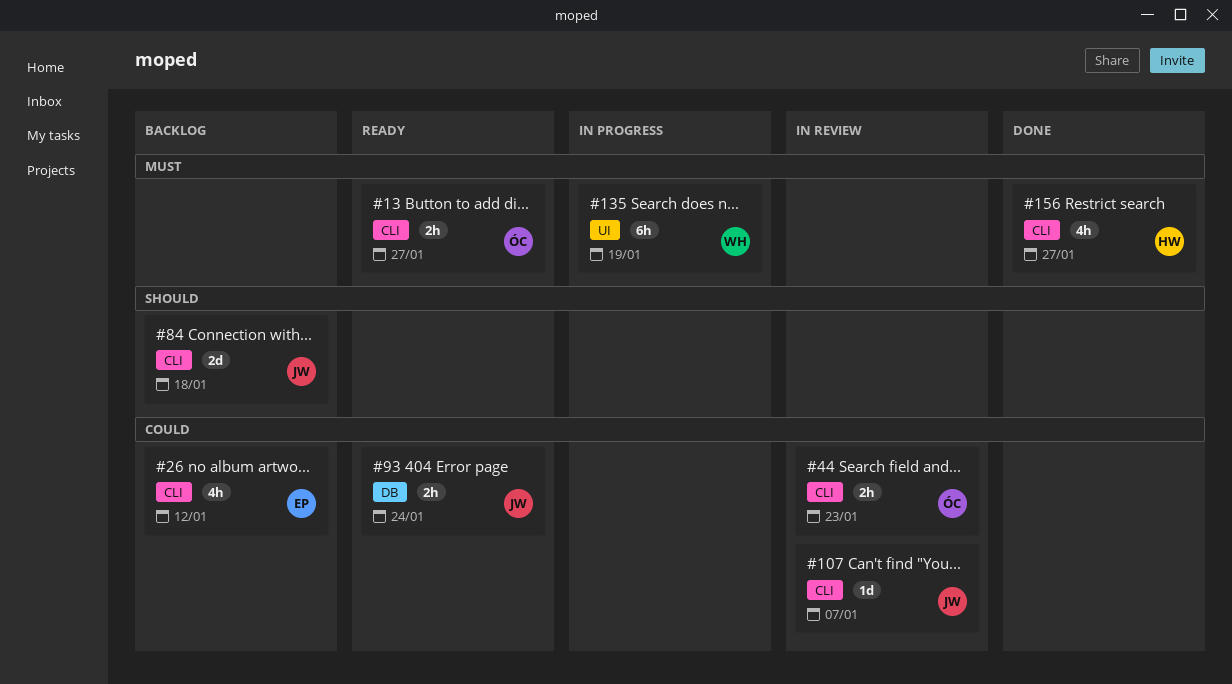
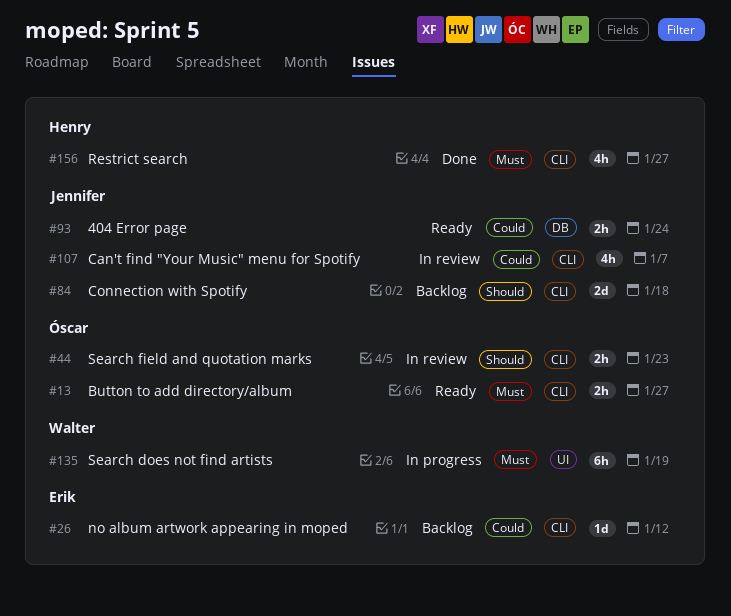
#26, estimate: 4h -> 1d
#44, priority: Could -> Should
#107, estimate: 1d -> 4h

